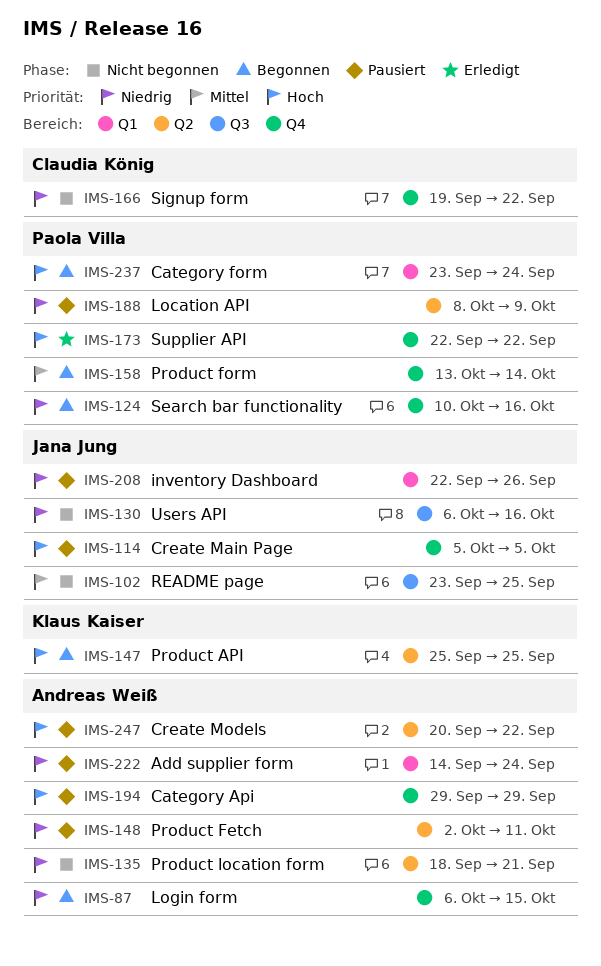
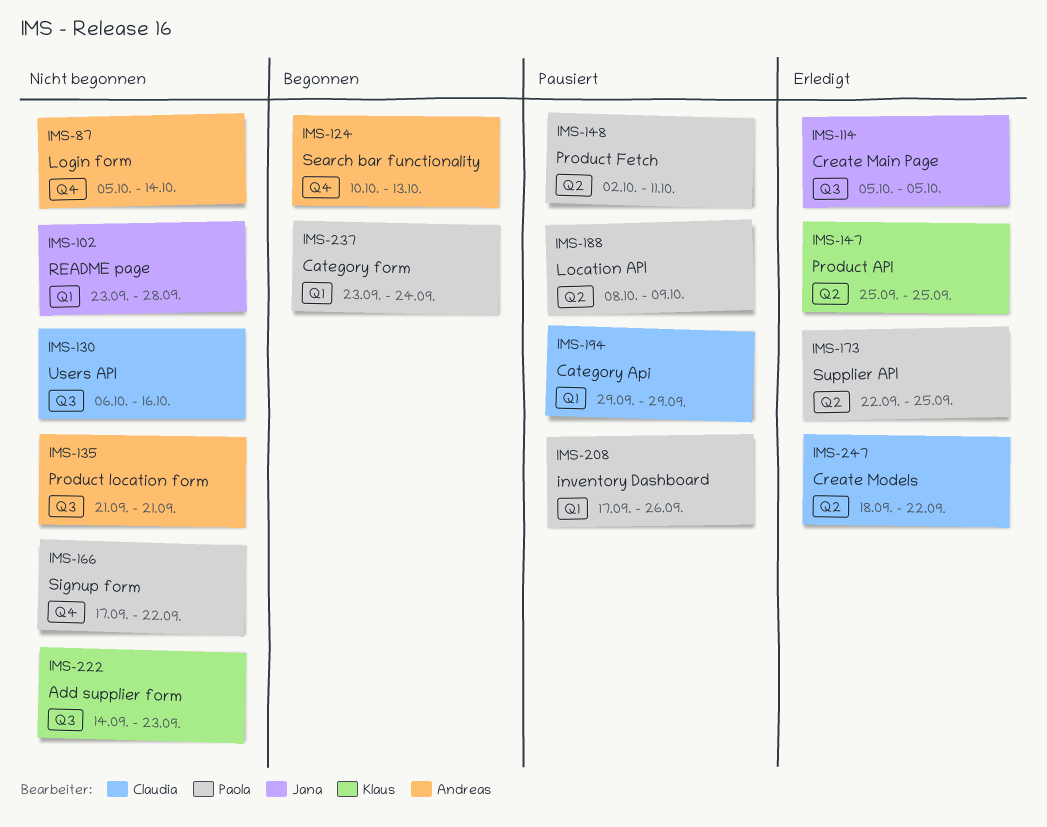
IMS-87, status: Begonnen -> Nicht begonnen
IMS-87, start: Oct 6 -> Oct 5
IMS-87, due: Oct 15 -> Oct 14
IMS-102, label: Q3 -> Q1
IMS-102, due: Sep 25 -> Sep 28
IMS-114, status: Pausiert -> Erledigt
IMS-114, label: Q4 -> Q3
IMS-124, owner: Paola Villa -> Andreas Weiß
IMS-124, due: Oct 16 -> Oct 13
IMS-130, owner: Jana Jung -> Claudia König
IMS-135, label: Q2 -> Q3
IMS-135, start: Sep 18 -> Sep 21
IMS-147, status: Begonnen -> Erledigt
IMS-148, owner: Andreas Weiß -> Paola Villa
IMS-158: present -> none
IMS-166, owner: Claudia König -> Paola Villa
IMS-166, start: Sep 19 -> Sep 17
IMS-173, label: Q4 -> Q2
IMS-173, due: Sep 22 -> Sep 25
IMS-194, owner: Andreas Weiß -> Claudia König
IMS-194, label: Q4 -> Q1
IMS-208, owner: Jana Jung -> Paola Villa
IMS-208, start: Sep 22 -> Sep 17
IMS-222, status: Pausiert -> Nicht begonnen
IMS-222, owner: Andreas Weiß -> Klaus Kaiser
IMS-222, label: Q1 -> Q3
IMS-222, due: Sep 24 -> Sep 23
IMS-247, status: Pausiert -> Erledigt
IMS-247, owner: Andreas Weiß -> Claudia König
IMS-247, start: Sep 20 -> Sep 18

